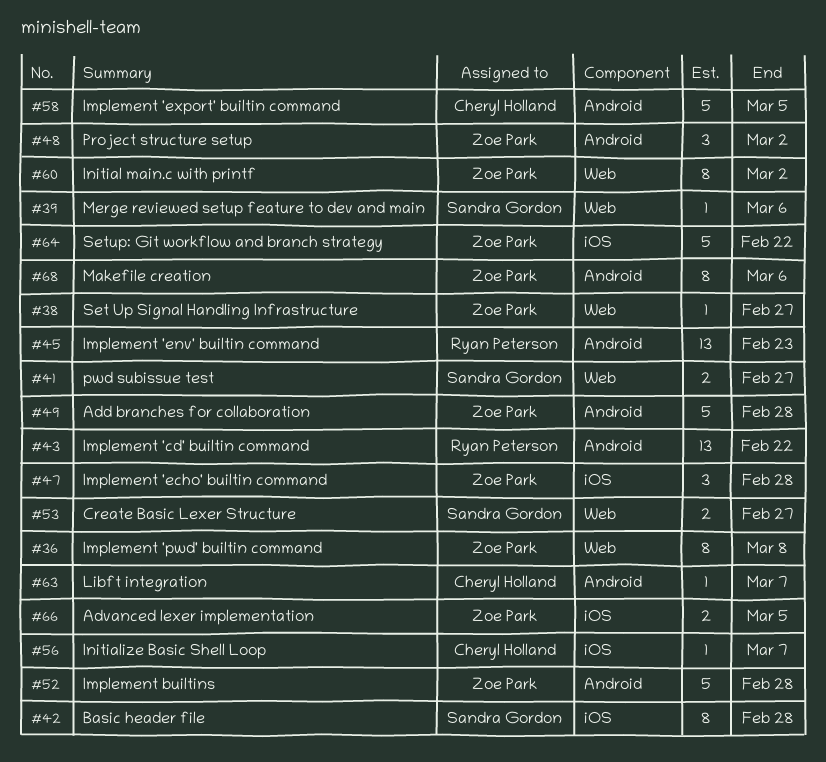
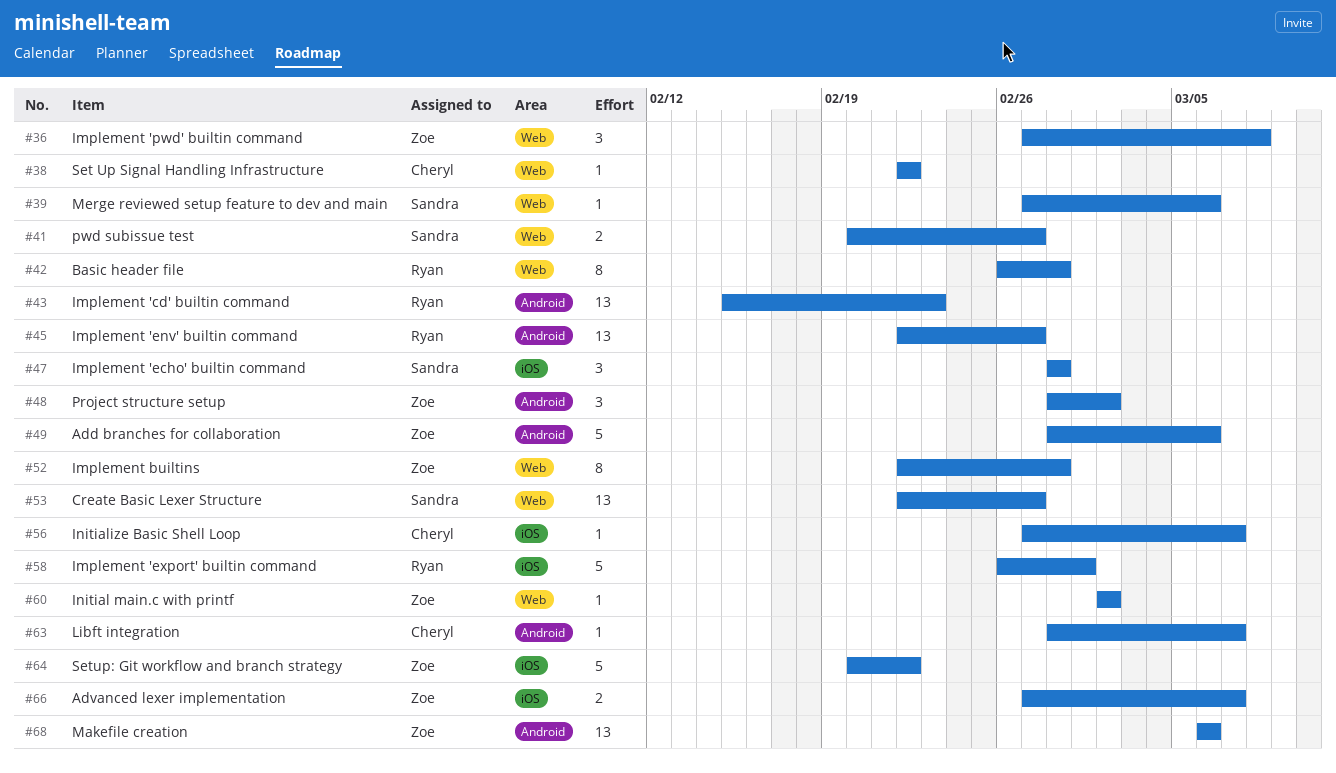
#36, estimate: 8 -> 3
#38, owner: Zoe Park -> Cheryl Holland
#38, due: Feb 27 -> Feb 22
#42, owner: Sandra Gordon -> Ryan Peterson
#42, label: iOS -> Web
#43, due: Feb 22 -> Feb 23
#45, due: Feb 23 -> Feb 27
#47, owner: Zoe Park -> Sandra Gordon
#49, due: Feb 28 -> Mar 6
#52, label: Android -> Web
#52, estimate: 5 -> 8
#53, estimate: 2 -> 13
#58, owner: Cheryl Holland -> Ryan Peterson
#58, label: Android -> iOS
#58, due: Mar 5 -> Mar 1
#60, estimate: 8 -> 1
#66, due: Mar 5 -> Mar 7
#68, estimate: 8 -> 13

